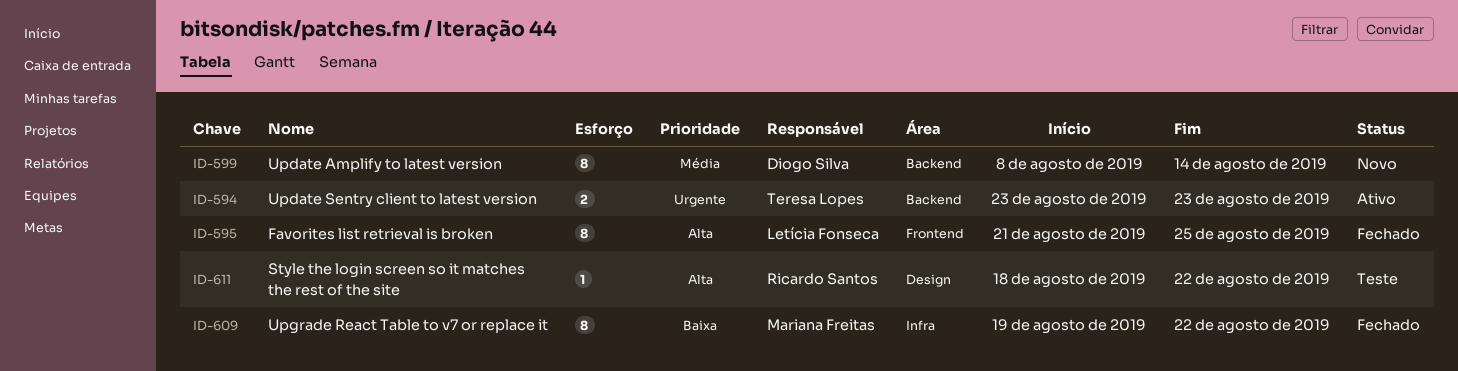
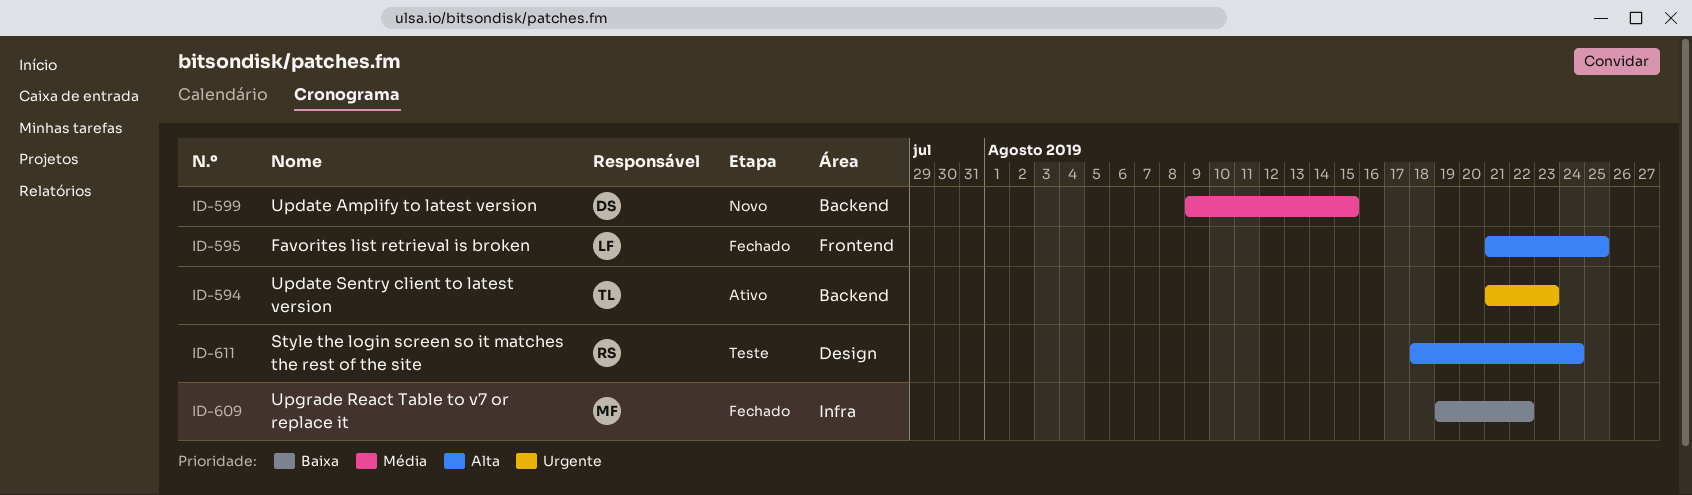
ID-594, start: Aug 23 -> Aug 21
ID-599, start: Aug 8 -> Aug 9
ID-599, due: Aug 14 -> Aug 15
ID-611, due: Aug 22 -> Aug 24

